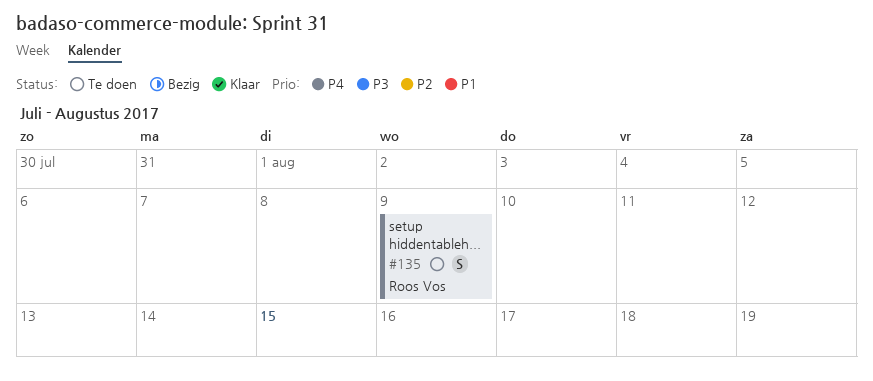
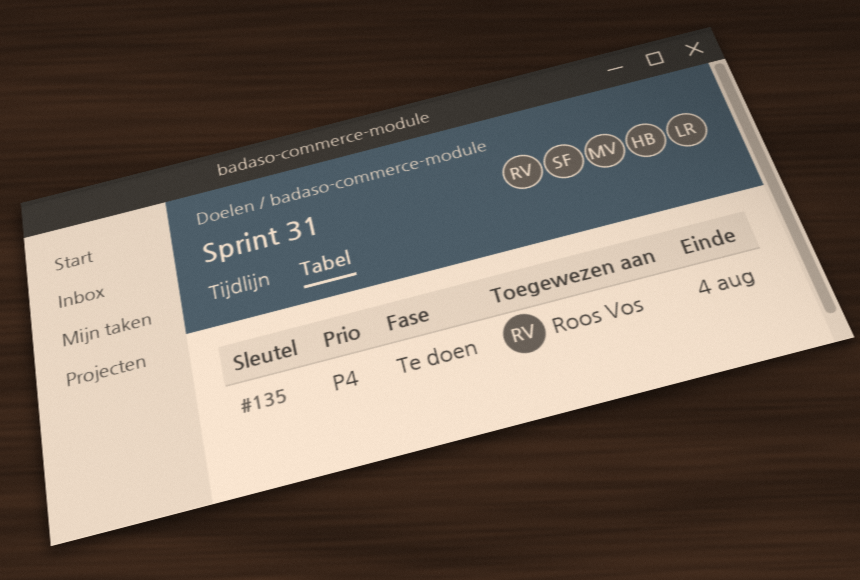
#135, due: Aug 9 -> Aug 4

